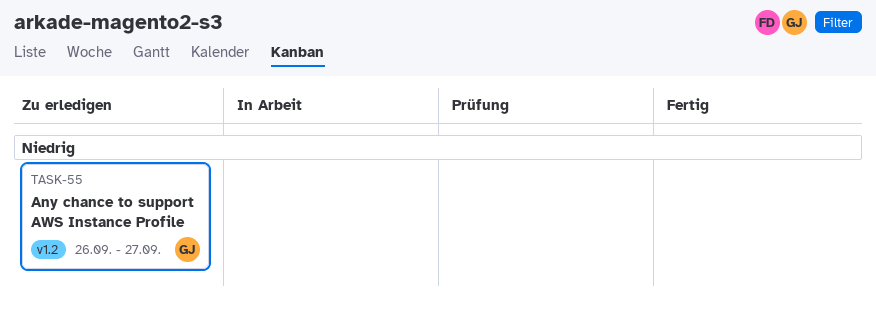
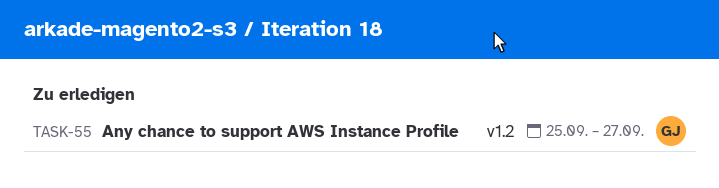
TASK-55, start: Sep 26 -> Sep 25

